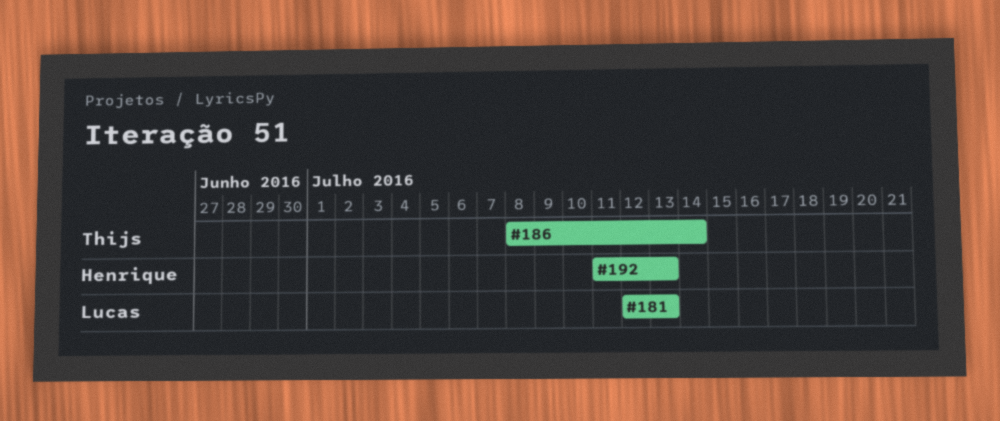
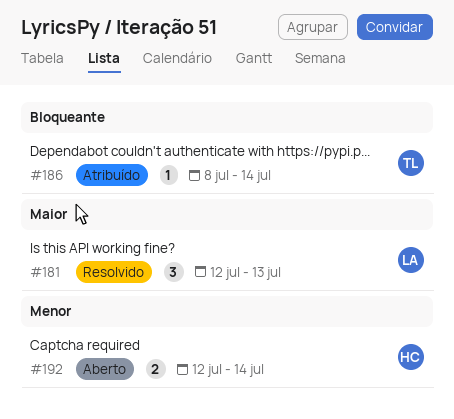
#192, start: Jul 11 -> Jul 12
#192, due: Jul 13 -> Jul 14

